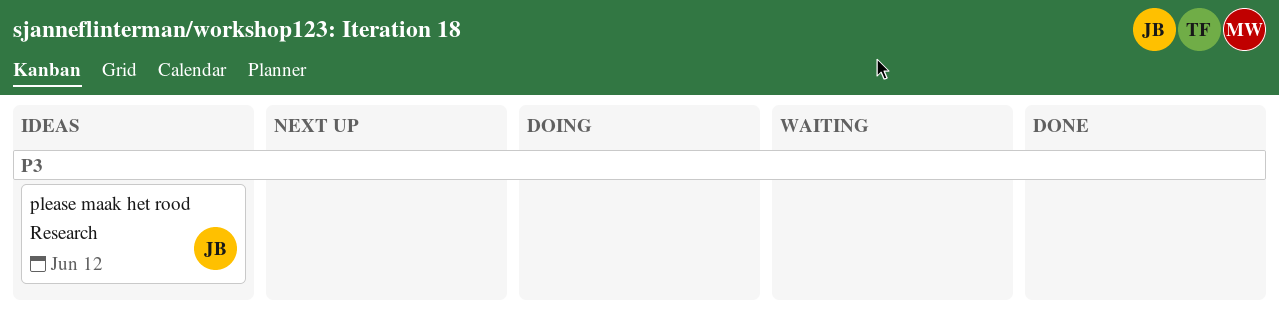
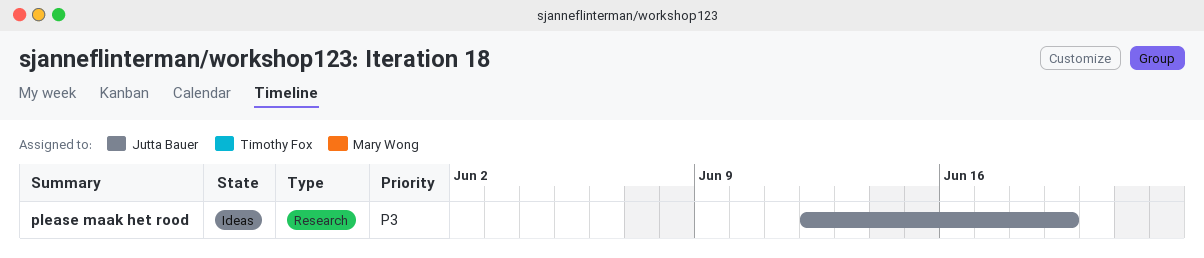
please maak het rood, due: Jun 12 -> Jun 19

